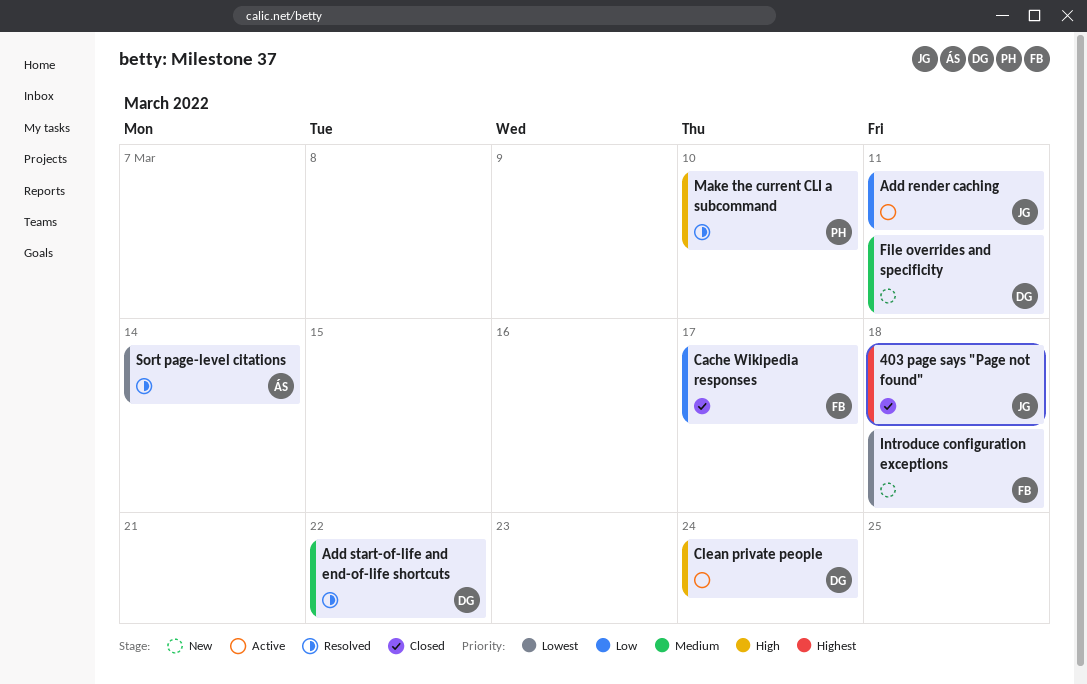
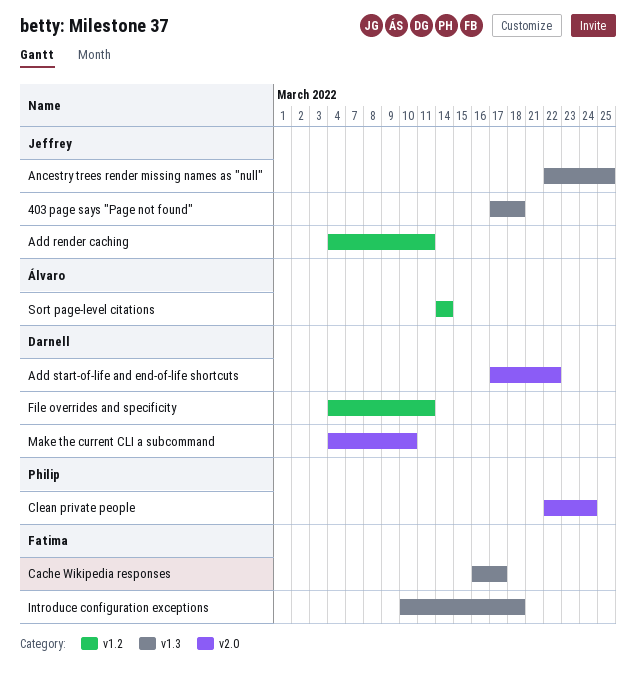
Ancestry trees render missing names as "null": none -> present
Clean private people, owner: Darnell -> Philip
Make the current CLI a subcommand, owner: Philip -> Darnell

